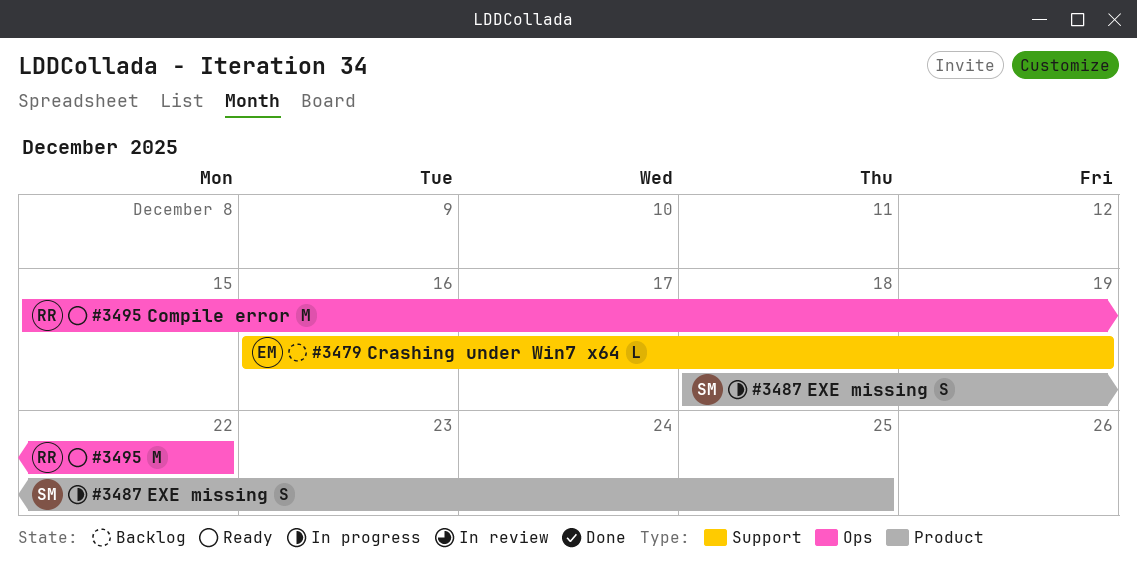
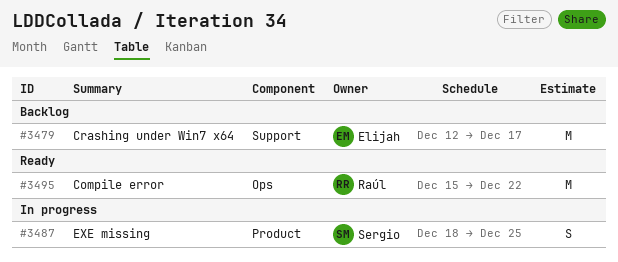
#3479, estimate: L -> M
#3479, start: Dec 16 -> Dec 12
#3479, due: Dec 19 -> Dec 17

